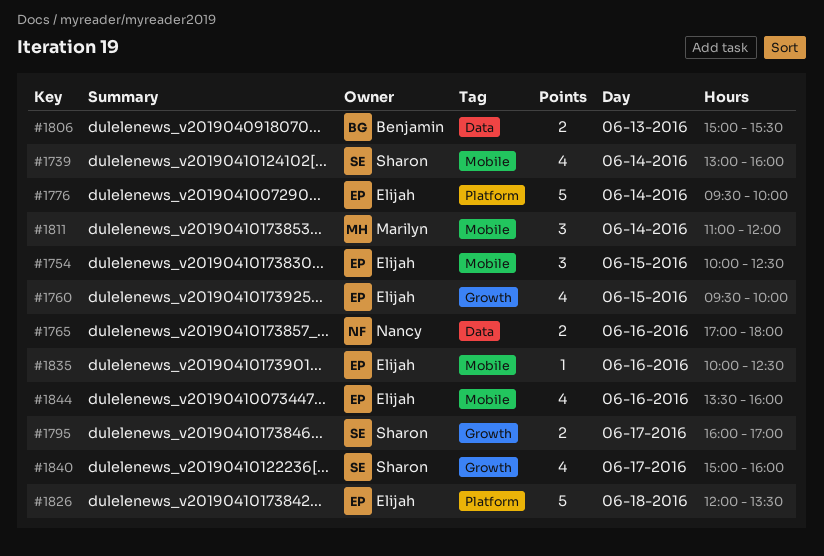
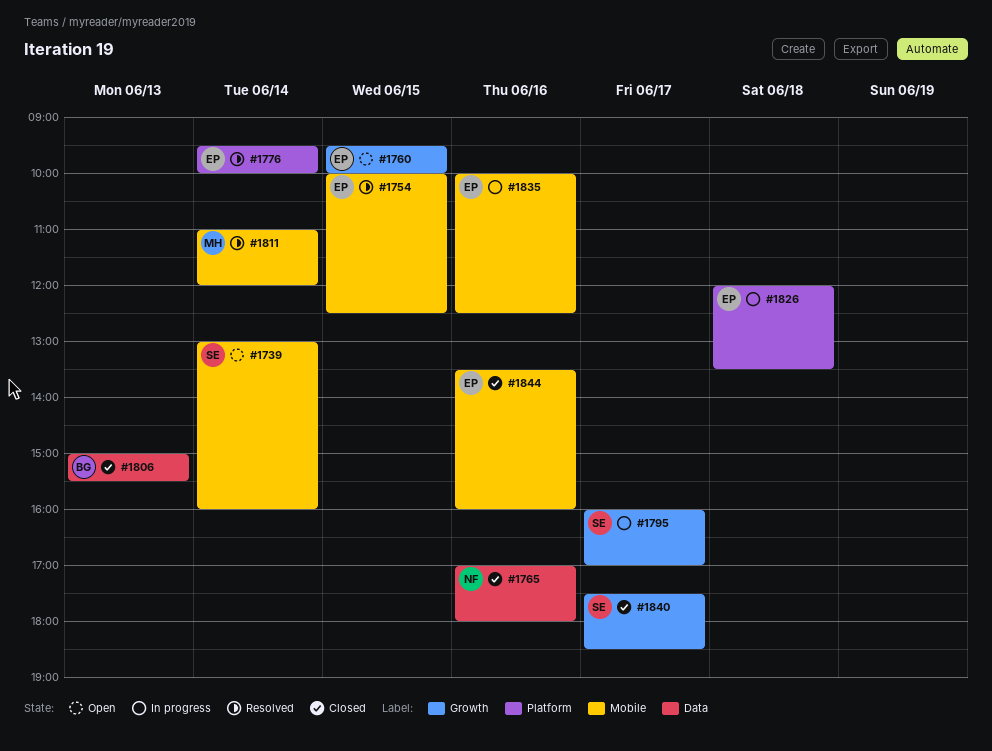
#1840, begins: 15:00 -> 17:30
#1840, ends: 16:00 -> 18:30

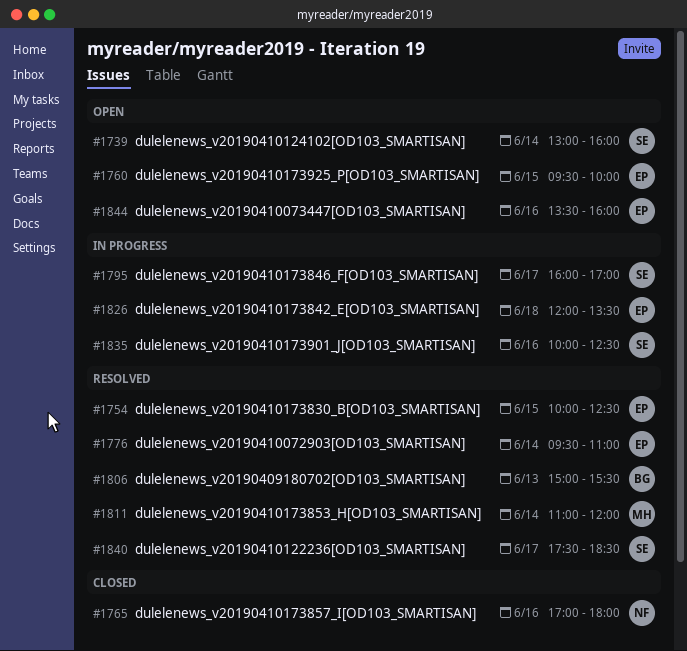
#1776, ends: 10:00 -> 11:00
#1806, status: Closed -> Resolved
#1835, owner: EP -> SE
#1840, status: Closed -> Resolved
#1844, status: Closed -> Open

